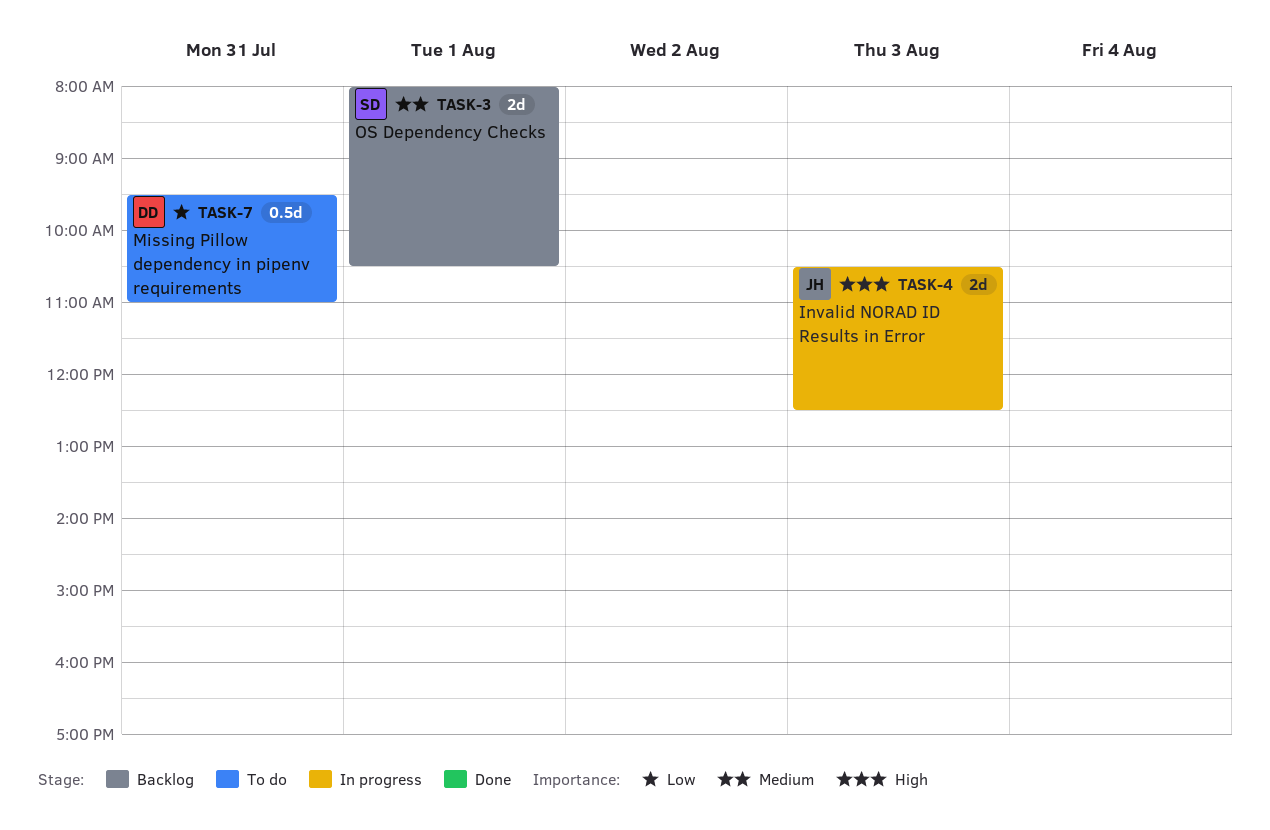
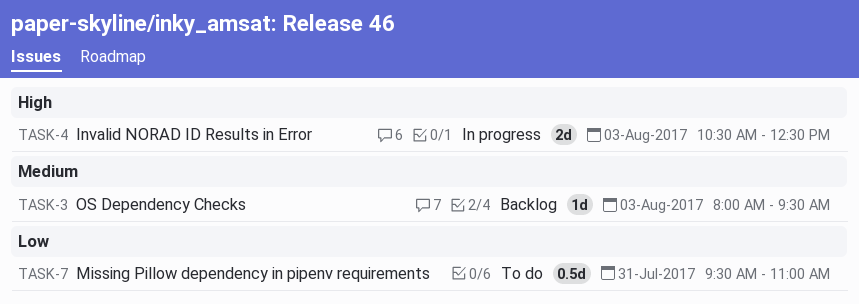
TASK-3, estimate: 2d -> 1d
TASK-3, day: Aug 1 -> Aug 3
TASK-3, ends: 10:30 -> 09:30

